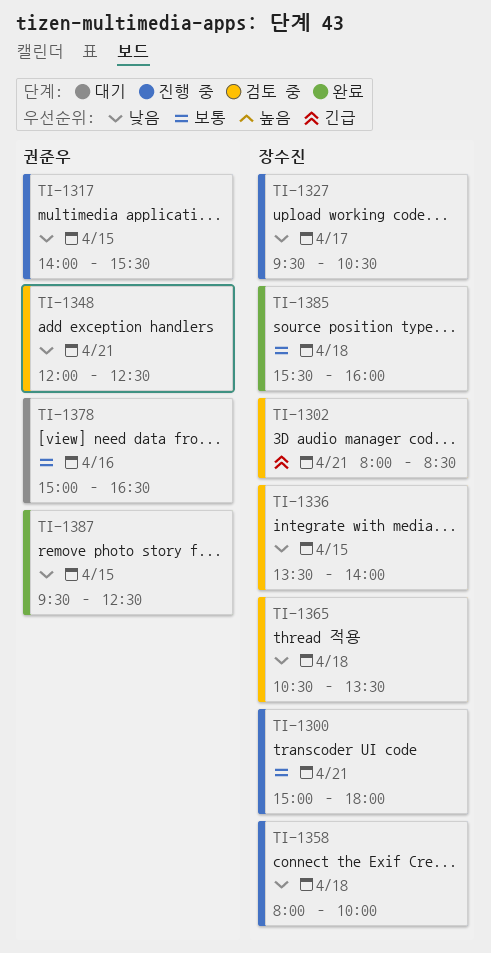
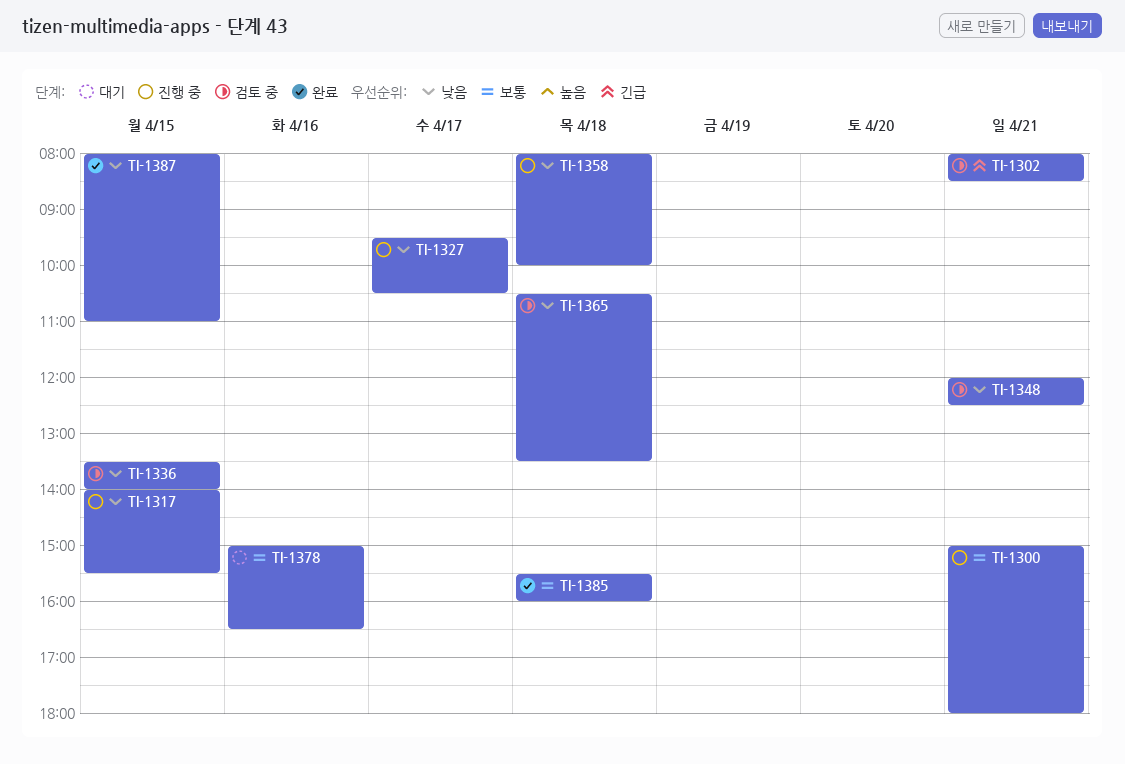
TI-1387, begins: 09:30 -> 08:00
TI-1387, ends: 12:30 -> 11:00

